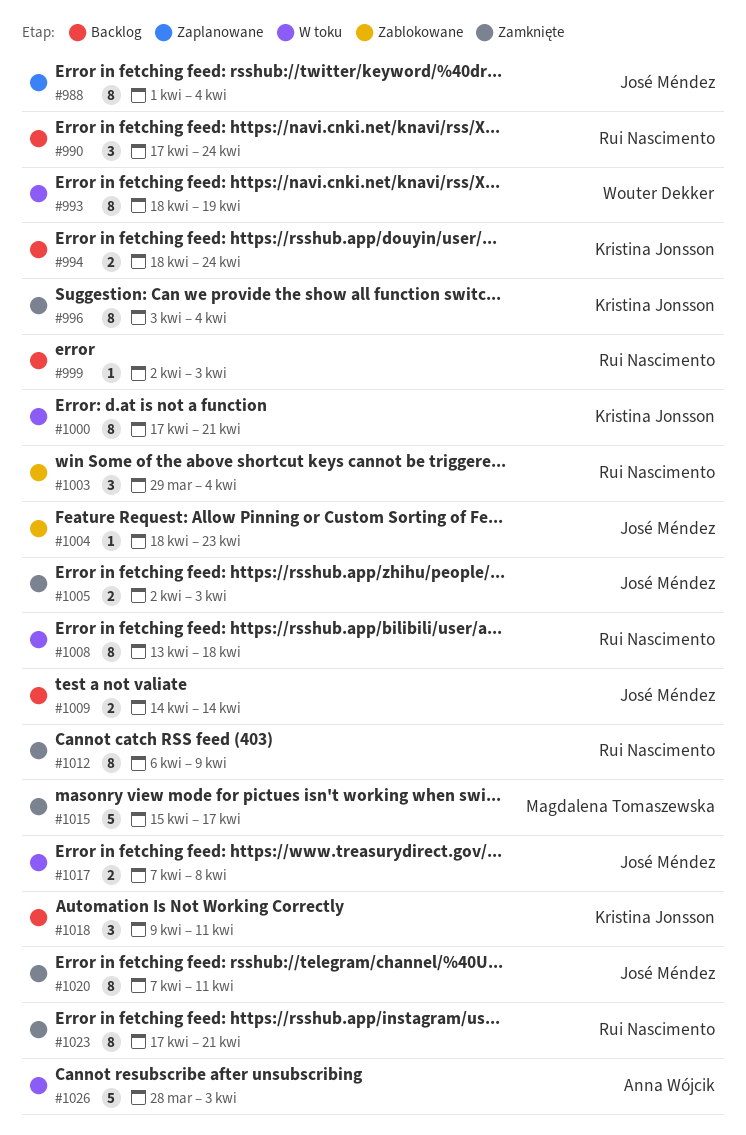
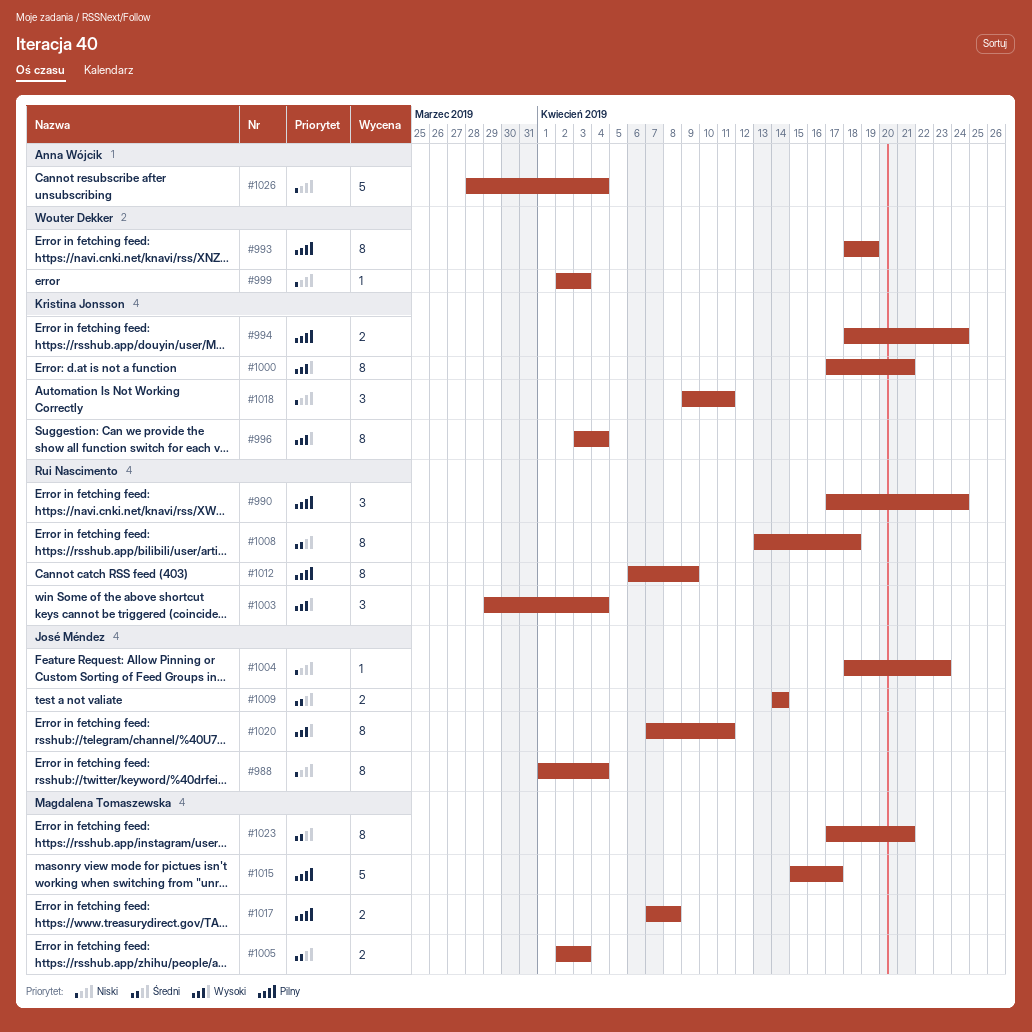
#999, owner: Rui Nascimento -> Wouter Dekker
#1005, owner: José Méndez -> Magdalena Tomaszewska
#1017, owner: José Méndez -> Magdalena Tomaszewska
#1023, owner: Rui Nascimento -> Magdalena Tomaszewska
#1026, due: Apr 3 -> Apr 4

